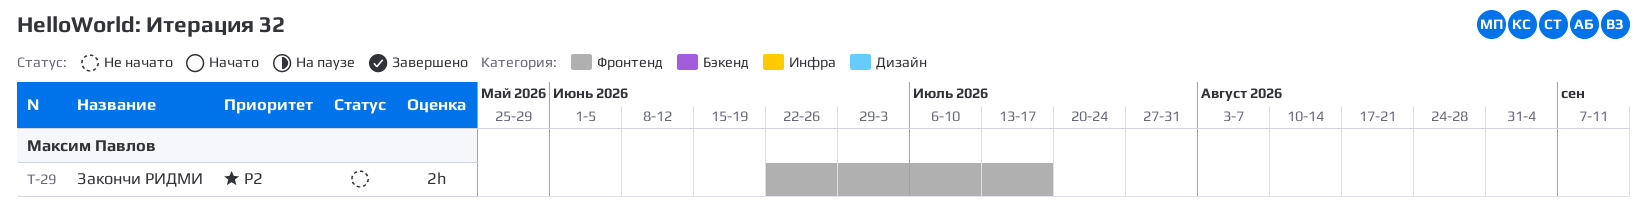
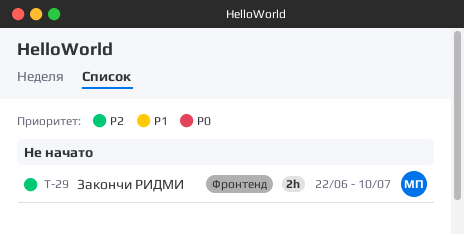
T-29, due: Jul 17 -> Jul 10

